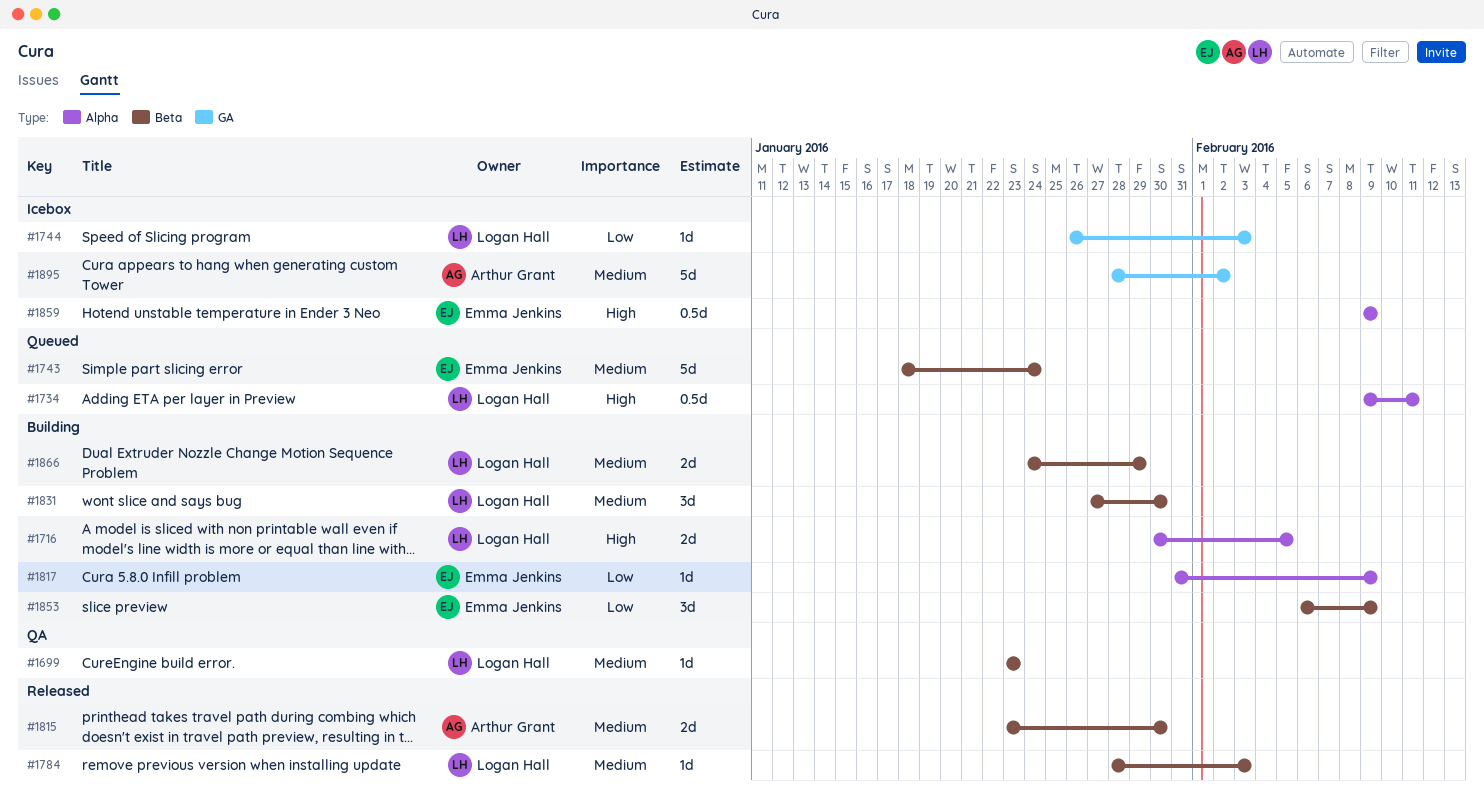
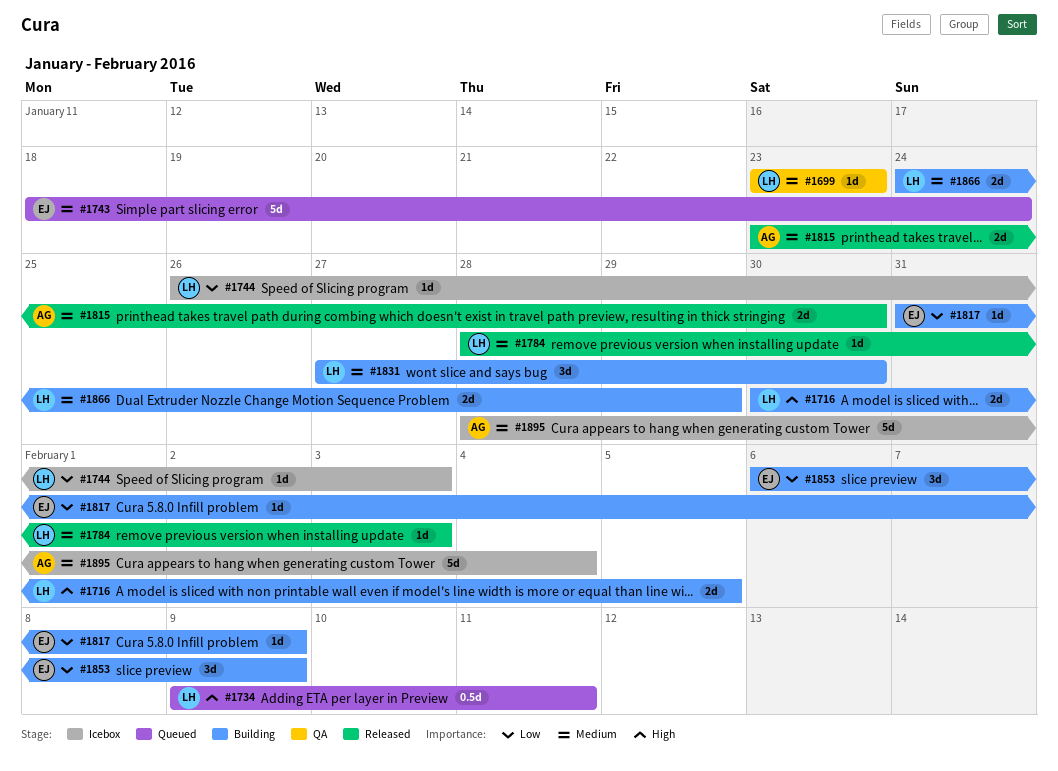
#1859: present -> none
#1895, due: Feb 2 -> Feb 4

